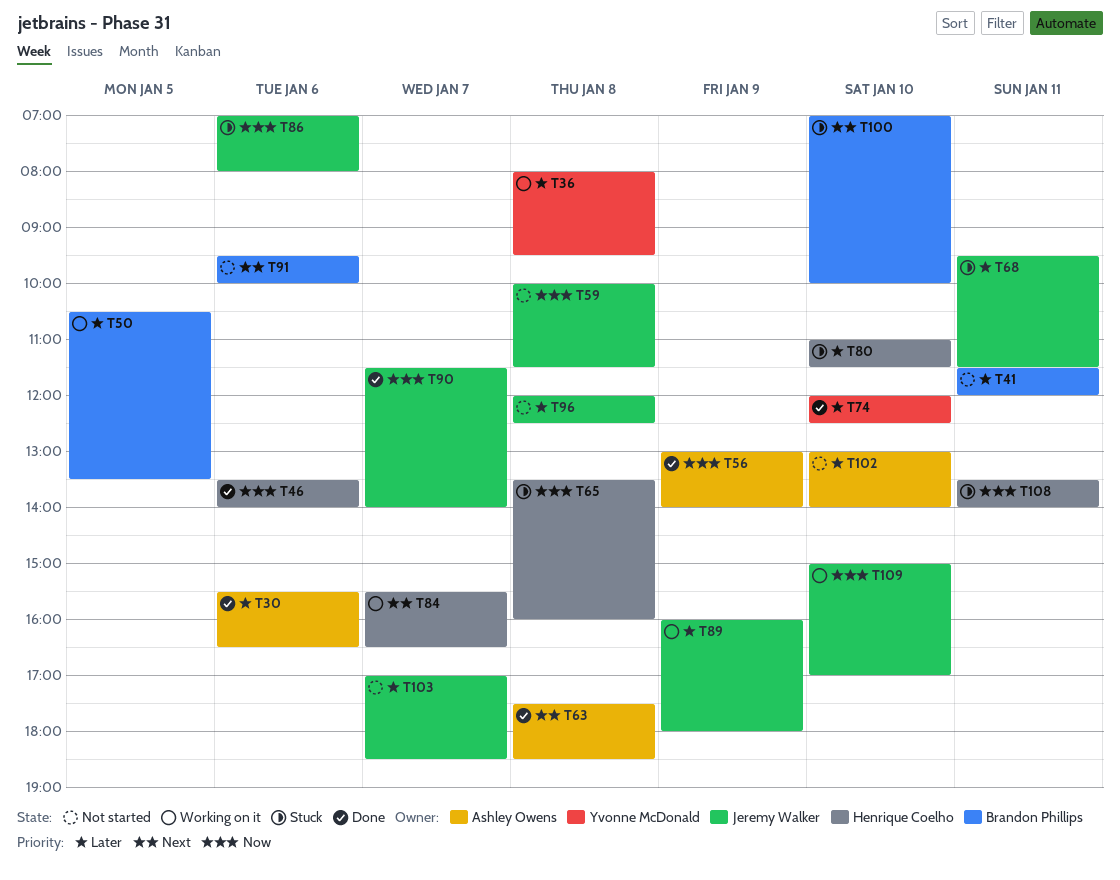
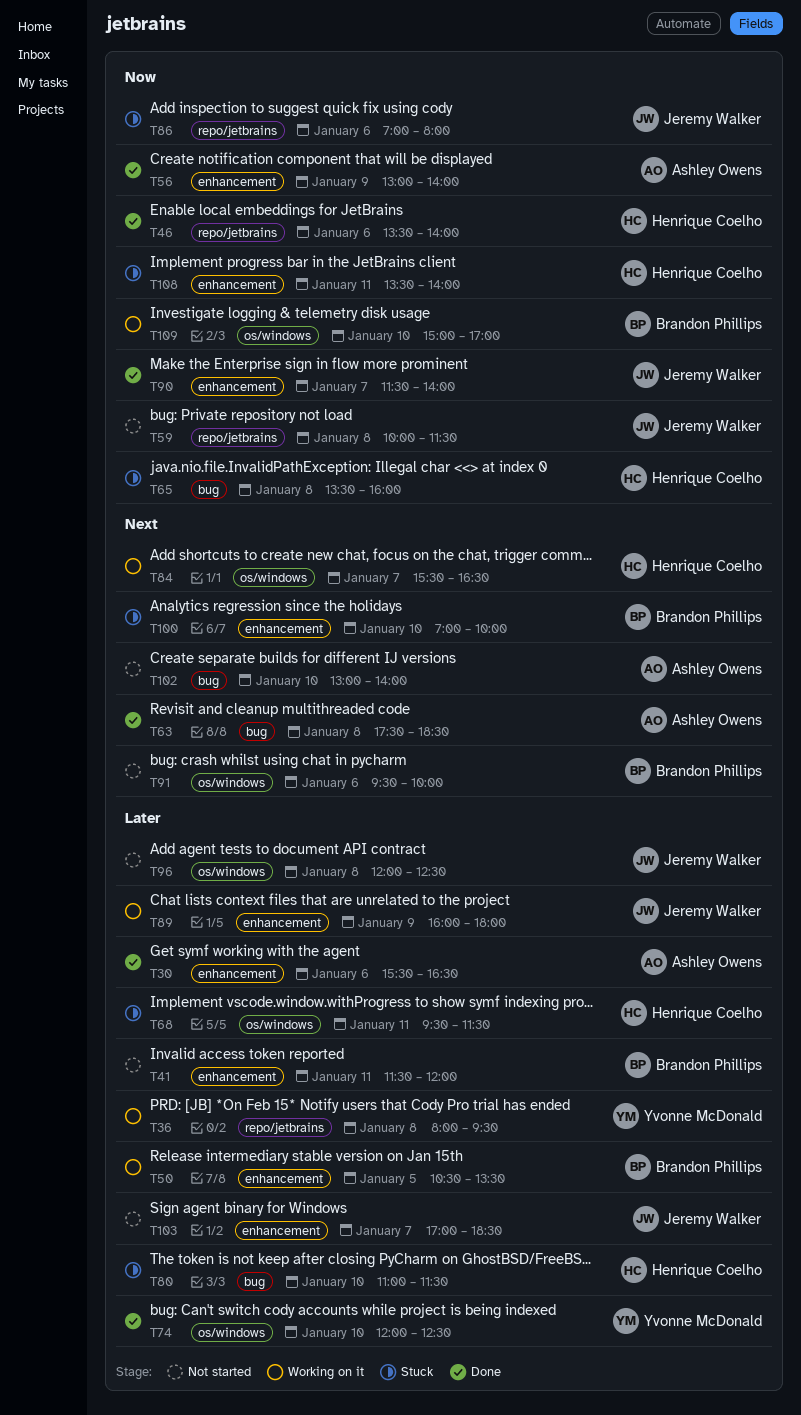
T68, owner: Jeremy Walker -> Henrique Coelho
T102, priority: Later -> Next
T109, owner: Jeremy Walker -> Brandon Phillips

